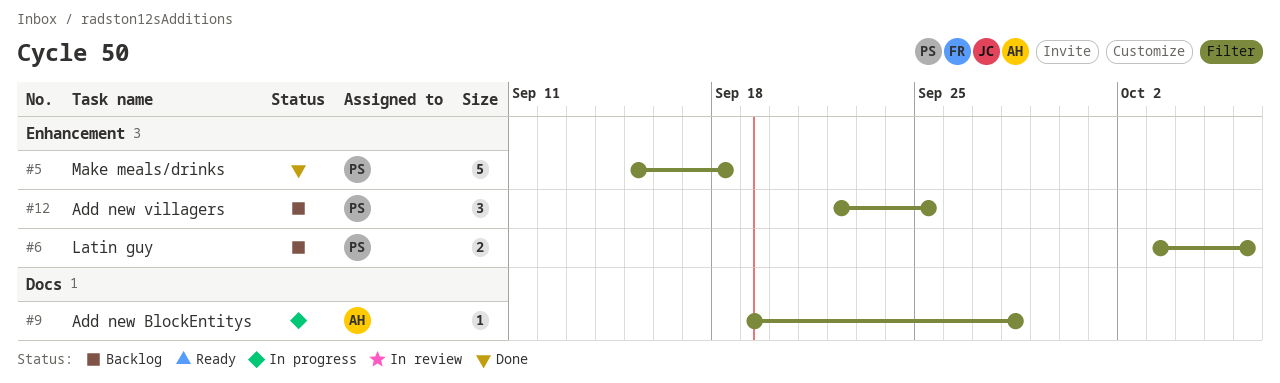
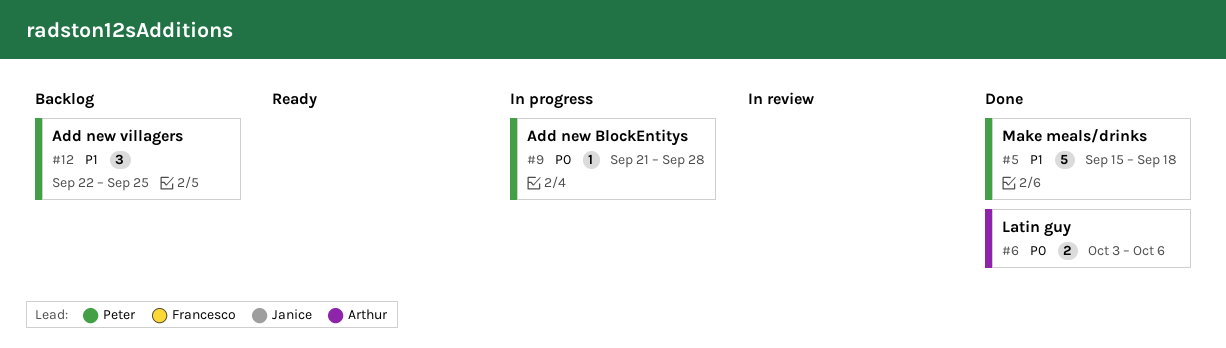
#6, status: Backlog -> Done
#6, owner: Peter -> Arthur
#9, owner: Arthur -> Peter
#9, start: Sep 19 -> Sep 21

